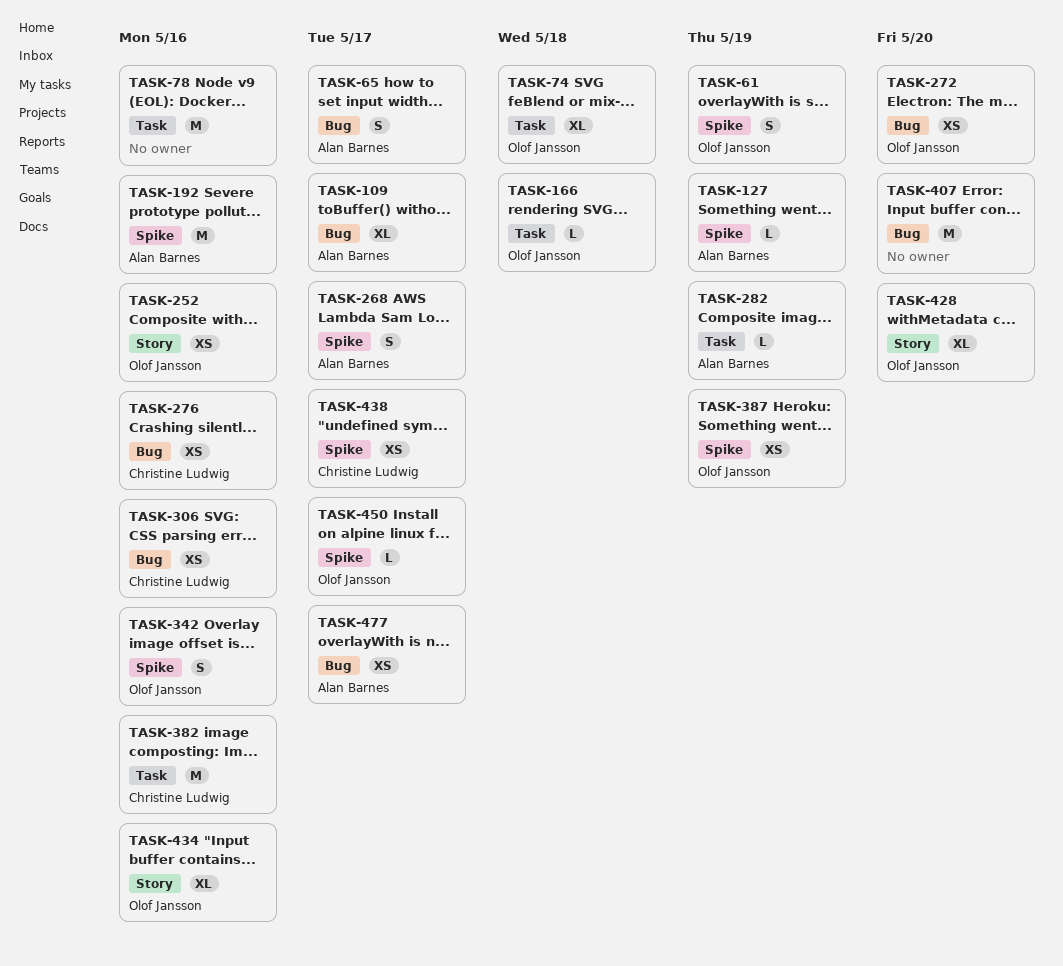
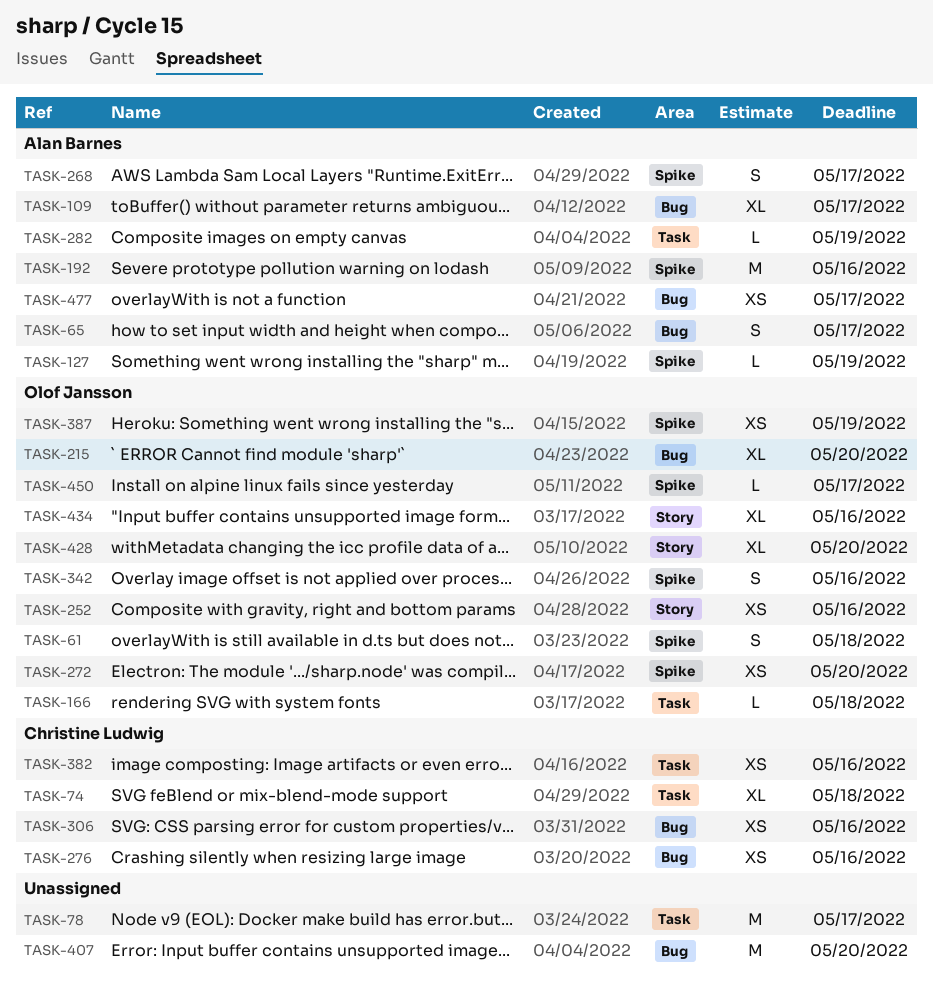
TASK-61, due: May 19 -> May 18
TASK-74, owner: Olof Jansson -> Christine Ludwig
TASK-78, due: May 16 -> May 17
TASK-215: none -> present
TASK-272, label: Bug -> Spike
TASK-382, estimate: M -> XS
TASK-438: present -> none

